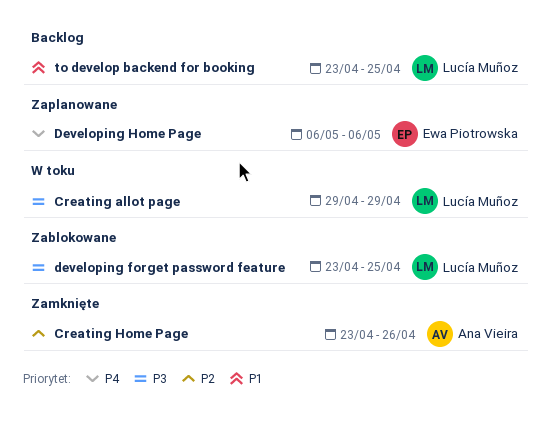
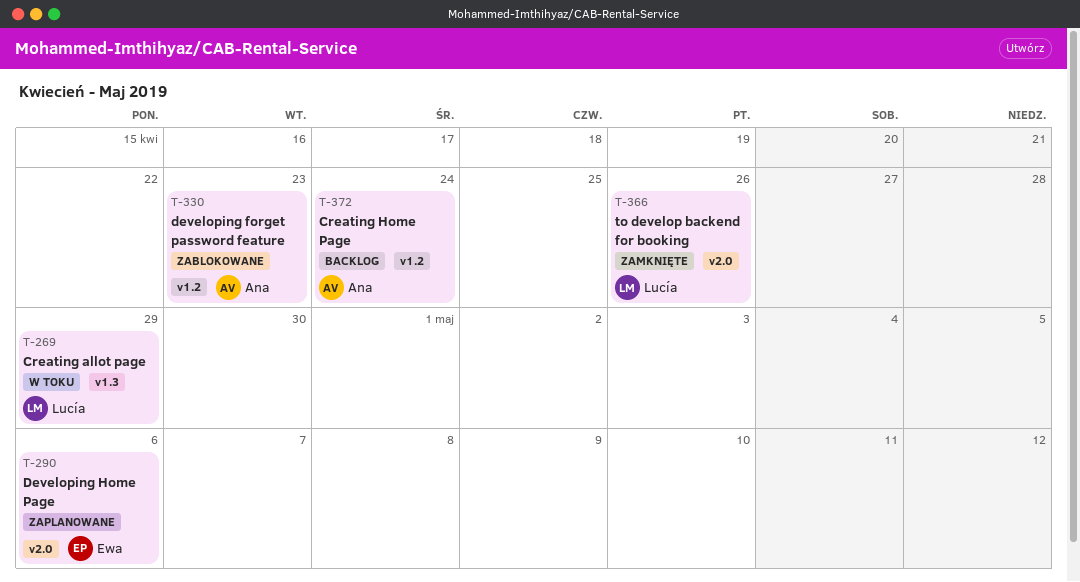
Creating Home Page, status: Zamknięte -> Backlog
Creating Home Page, due: Apr 26 -> Apr 24
developing forget password feature, owner: Lucía Muñoz -> Ana Vieira
developing forget password feature, due: Apr 25 -> Apr 23
to develop backend for booking, status: Backlog -> Zamknięte
to develop backend for booking, due: Apr 25 -> Apr 26

